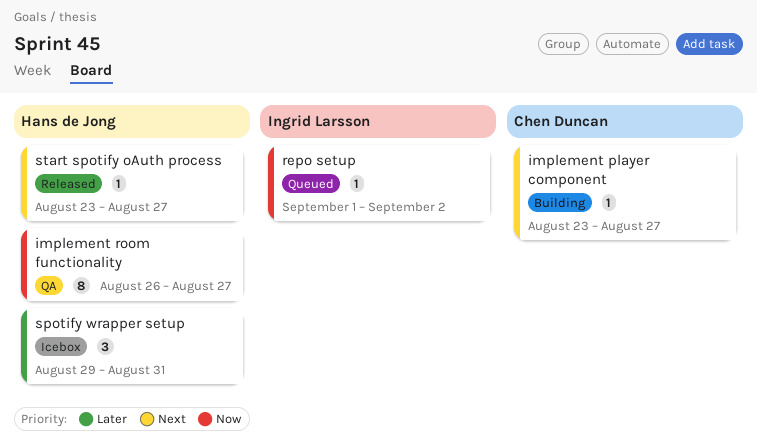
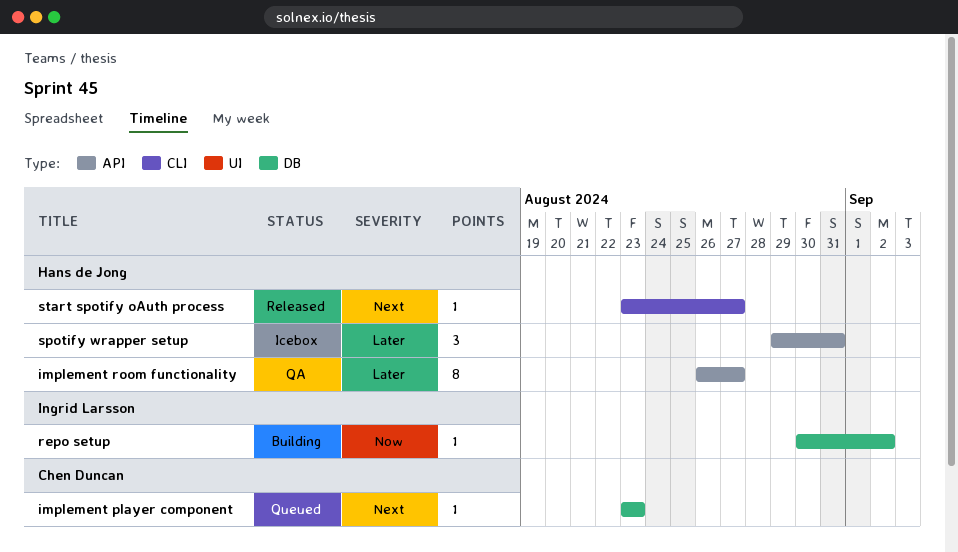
implement player component, status: Building -> Queued
implement player component, due: Aug 27 -> Aug 23
implement room functionality, priority: Now -> Later
repo setup, status: Queued -> Building
repo setup, start: Sep 1 -> Aug 30

